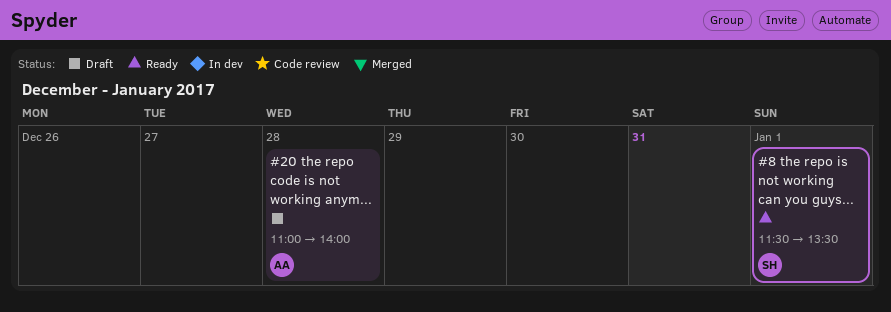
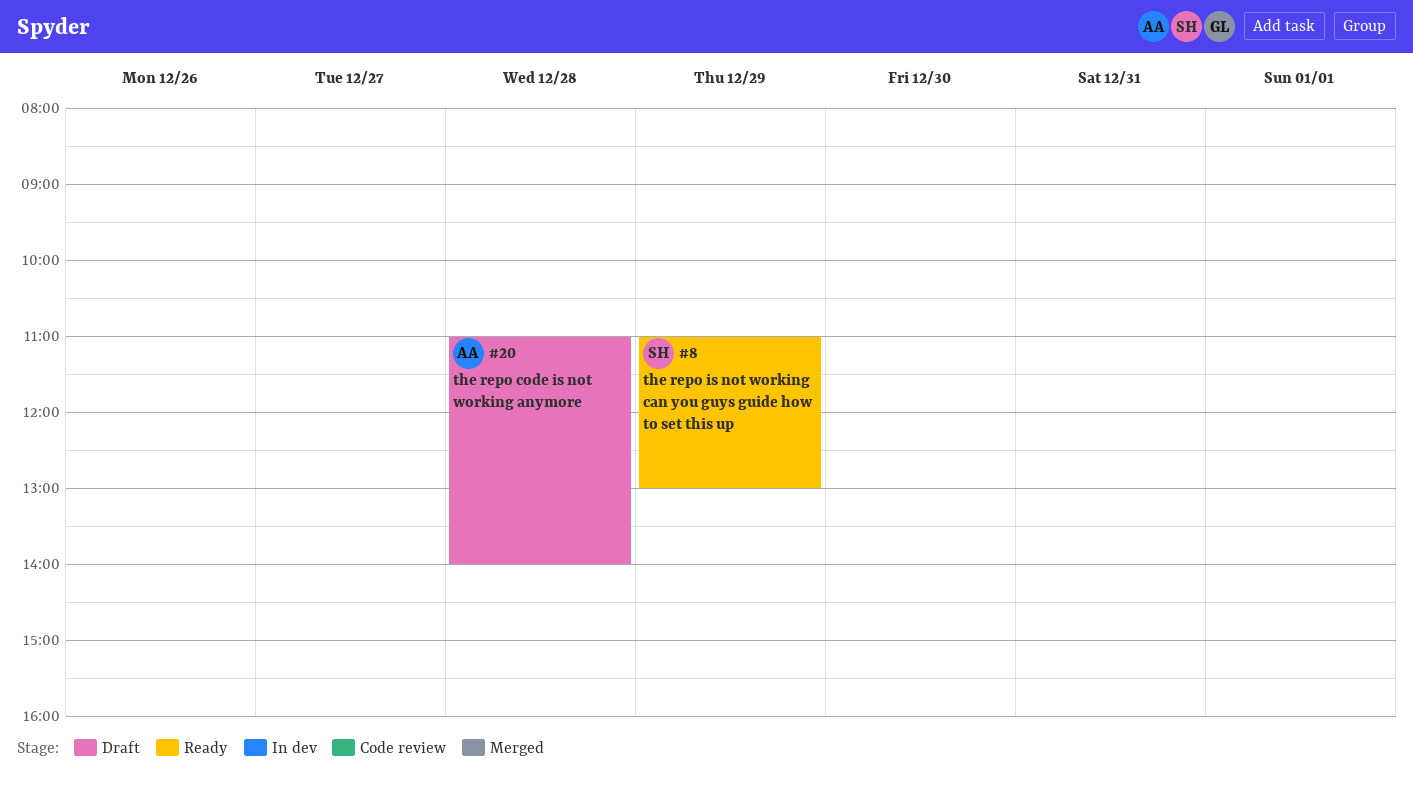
#8, day: Jan 1 -> Dec 29
#8, begins: 11:30 -> 11:00
#8, ends: 13:30 -> 13:00

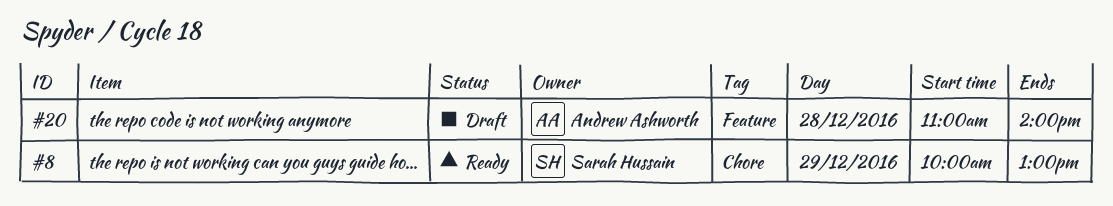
#8, begins: 11:00 -> 10:00

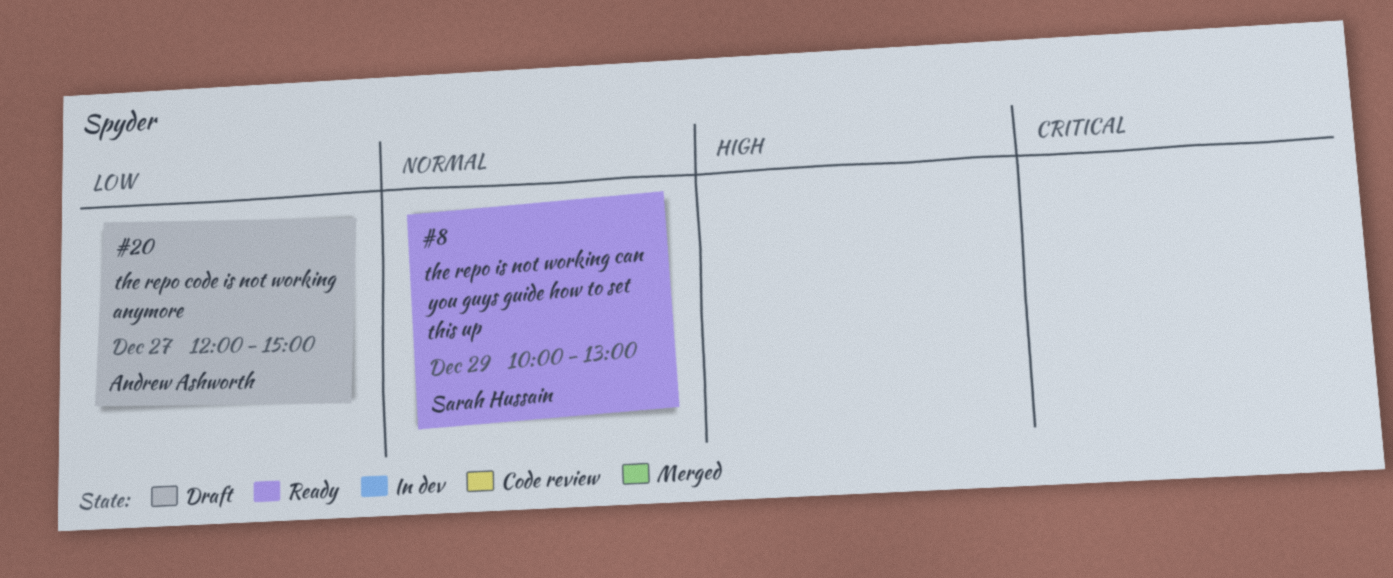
#20, day: Dec 28 -> Dec 27
#20, begins: 11:00 -> 12:00
#20, ends: 14:00 -> 15:00

